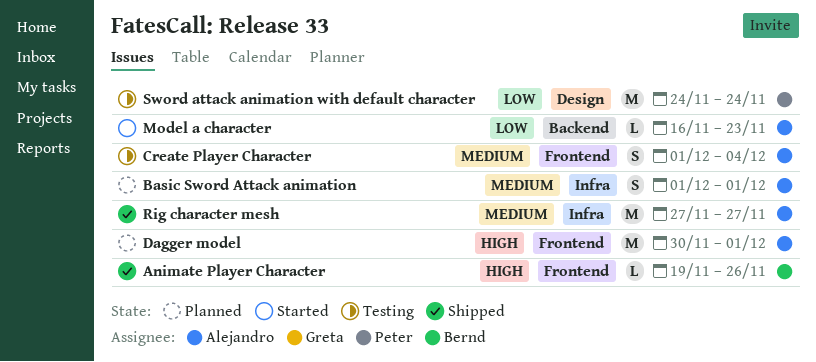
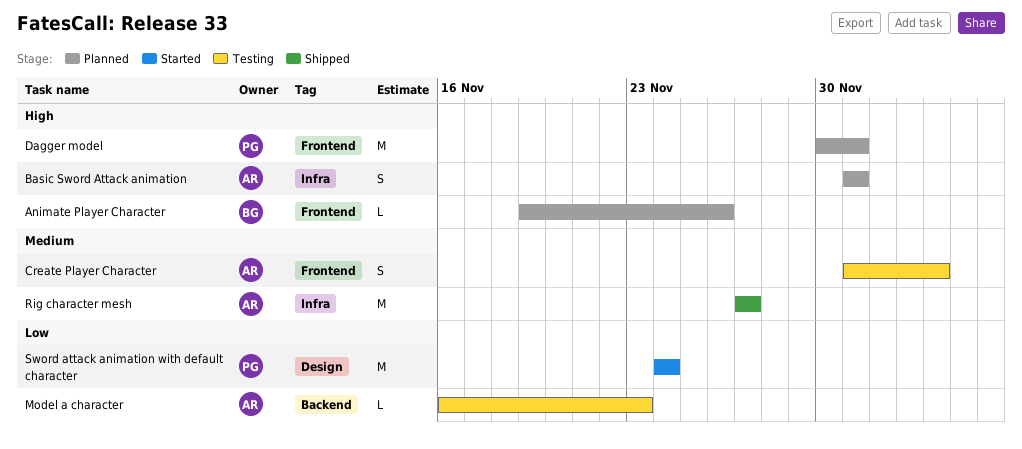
Animate Player Character, status: Shipped -> Planned
Basic Sword Attack animation, priority: Medium -> High
Dagger model, owner: Alejandro -> Peter
Model a character, status: Started -> Testing
Sword attack animation with default character, status: Testing -> Started

